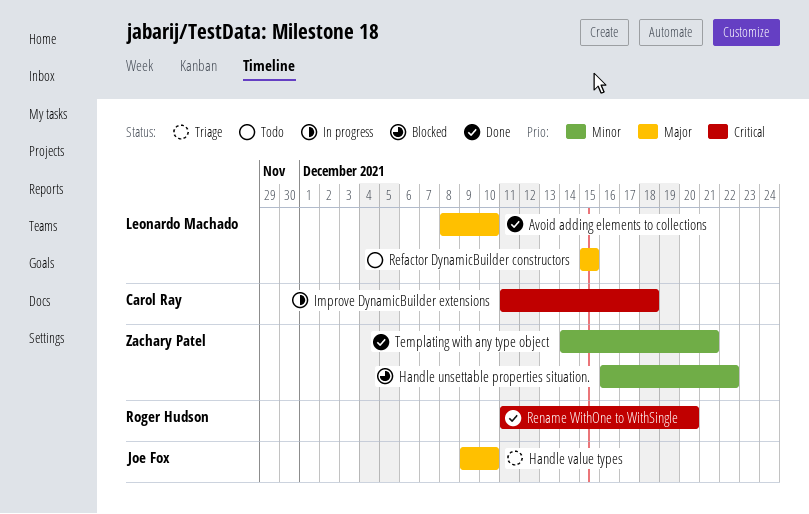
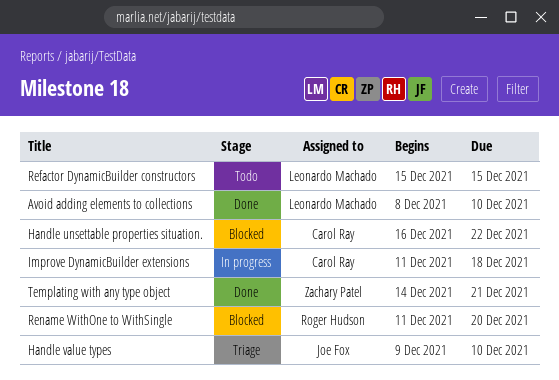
Handle unsettable properties situation., owner: Zachary Patel -> Carol Ray
Rename WithOne to WithSingle, status: Done -> Blocked

